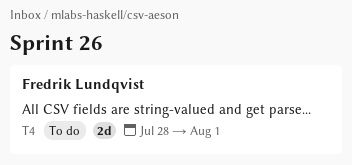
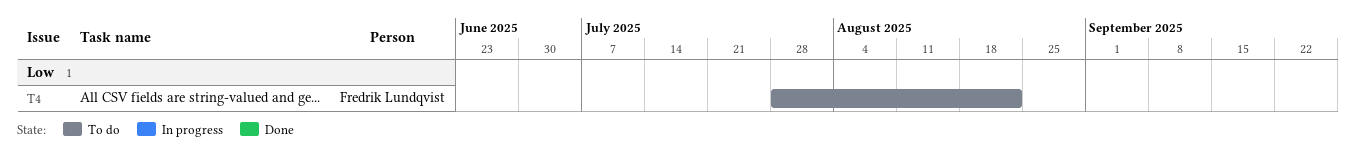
T4, due: Aug 1 -> Aug 22

